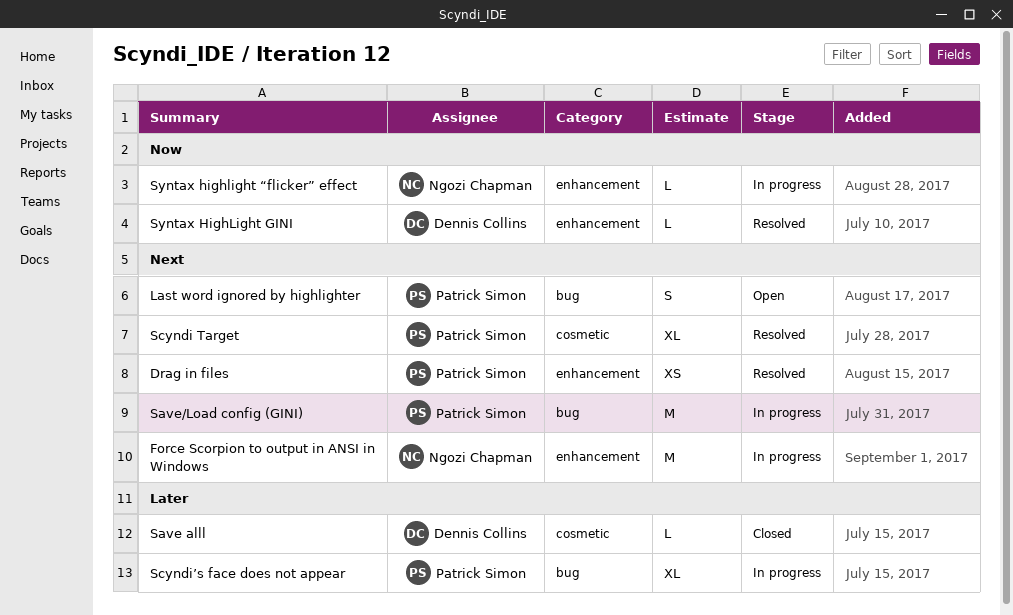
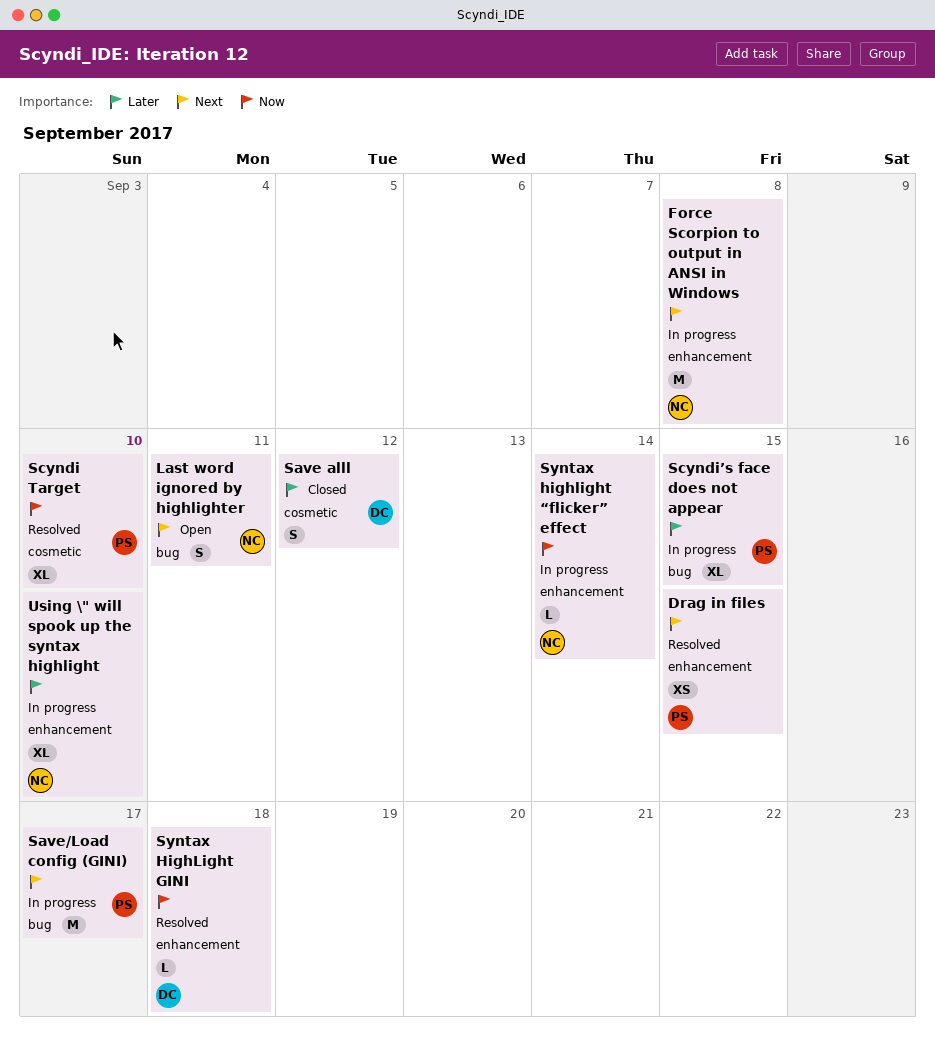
Last word ignored by highlighter, owner: Patrick Simon -> Ngozi Chapman
Save alll, estimate: L -> S
Scyndi Target, priority: Next -> Now
Using \" will spook up the syntax highlight: none -> present

